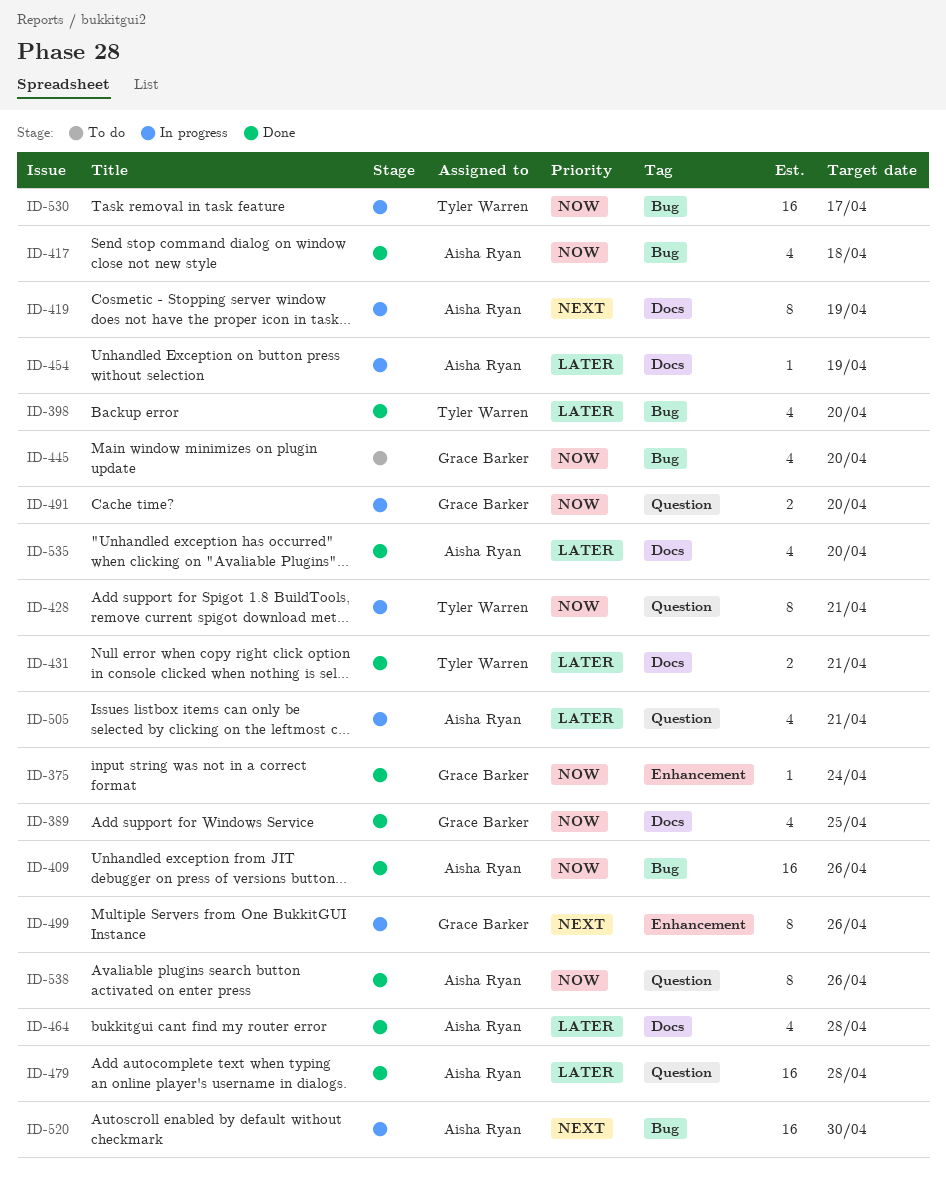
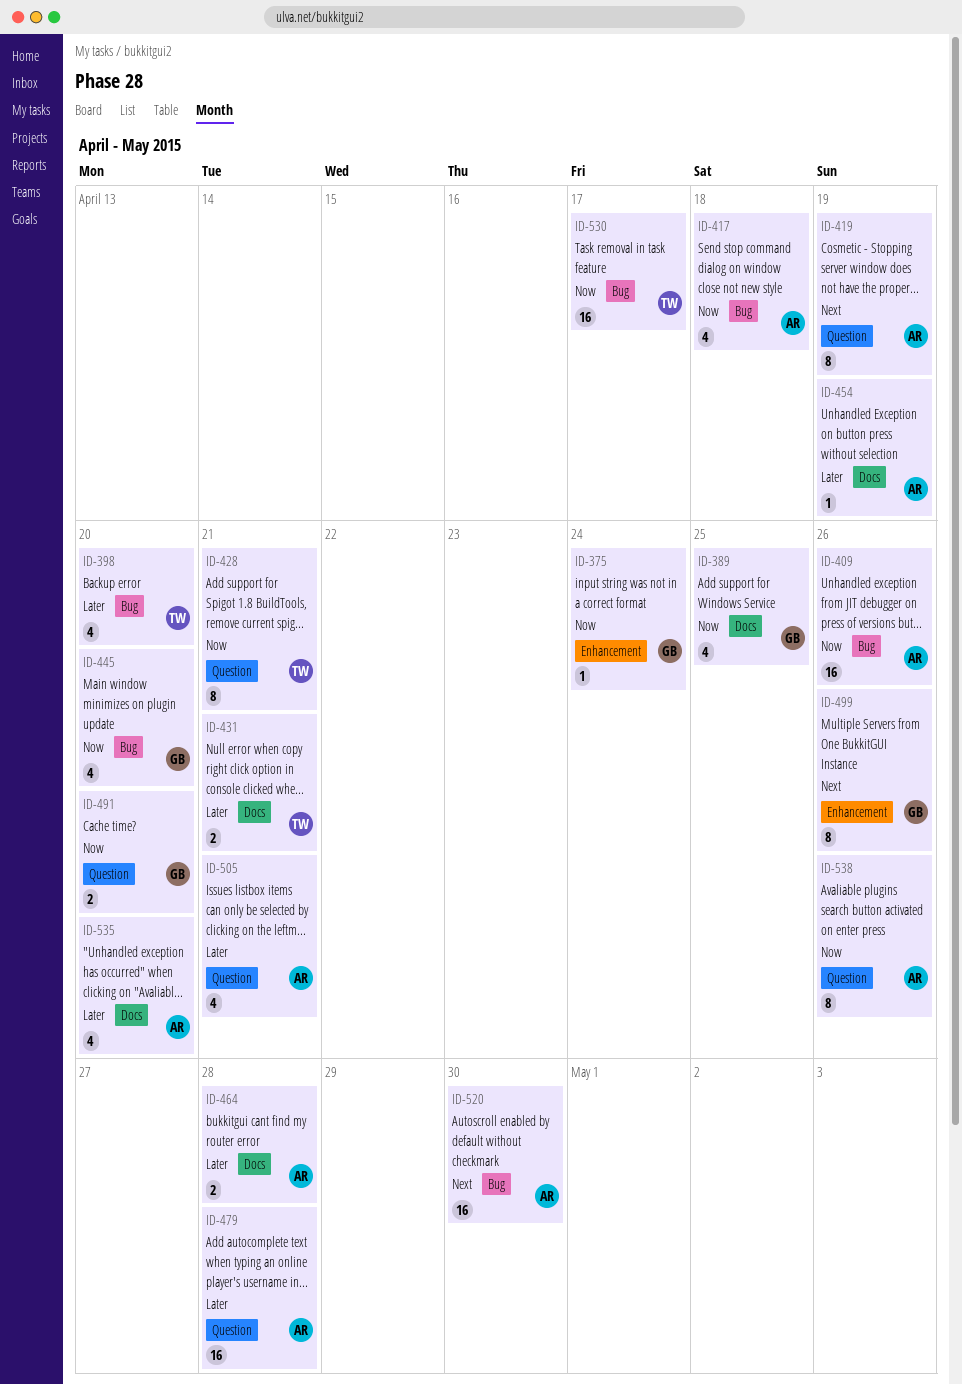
ID-419, label: Docs -> Question
ID-464, estimate: 4 -> 2

